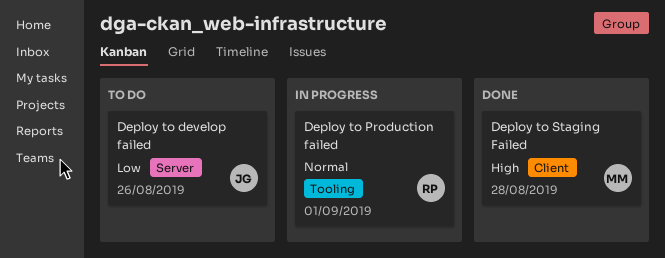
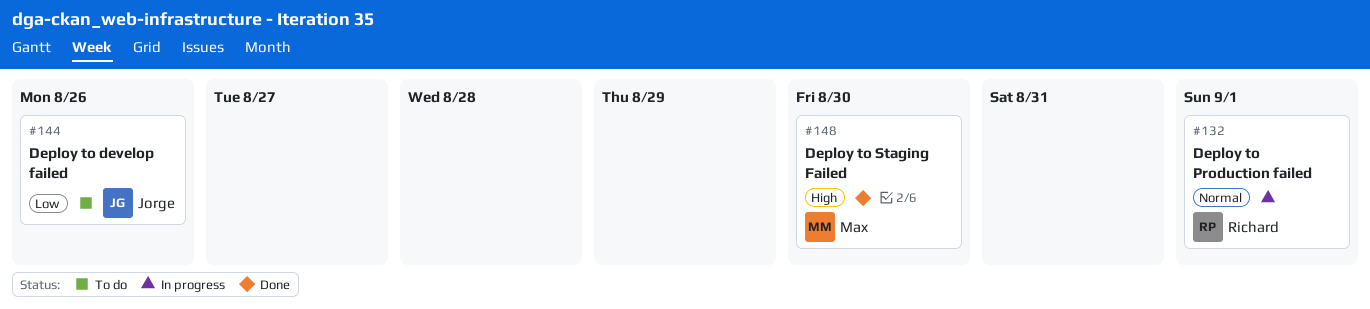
Deploy to Staging Failed, due: Aug 28 -> Aug 30

